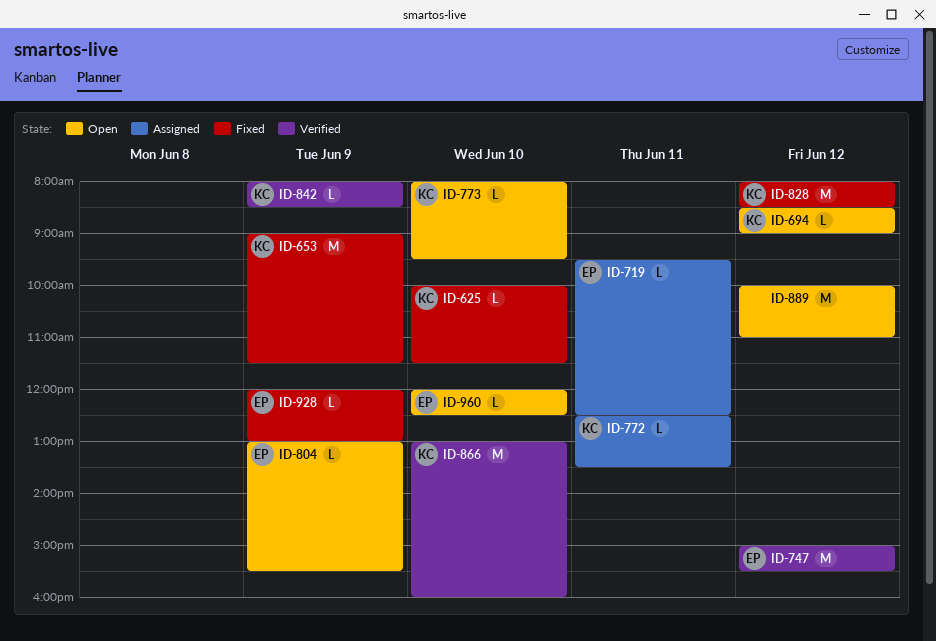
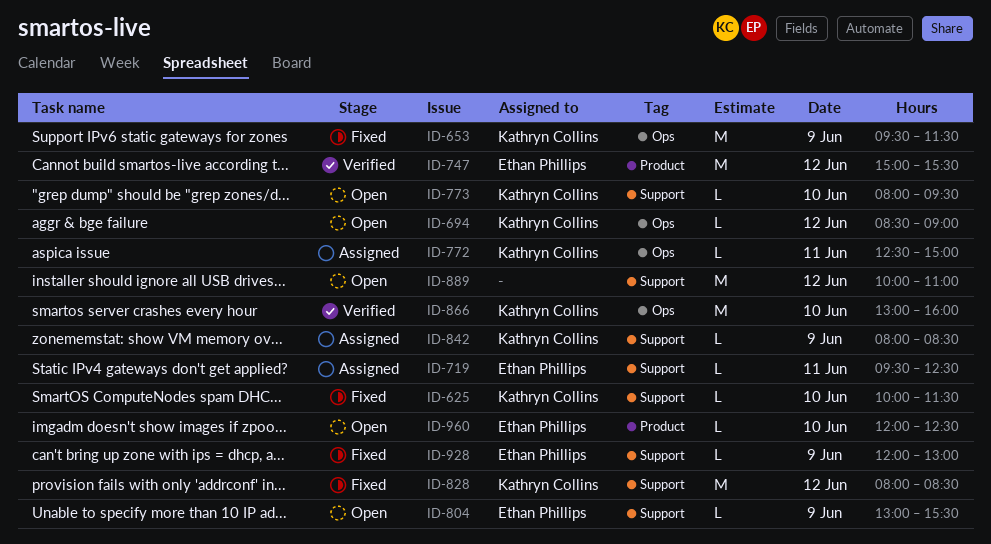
ID-653, begins: 09:00 -> 09:30
ID-772, ends: 13:30 -> 15:00
ID-842, status: Verified -> Assigned

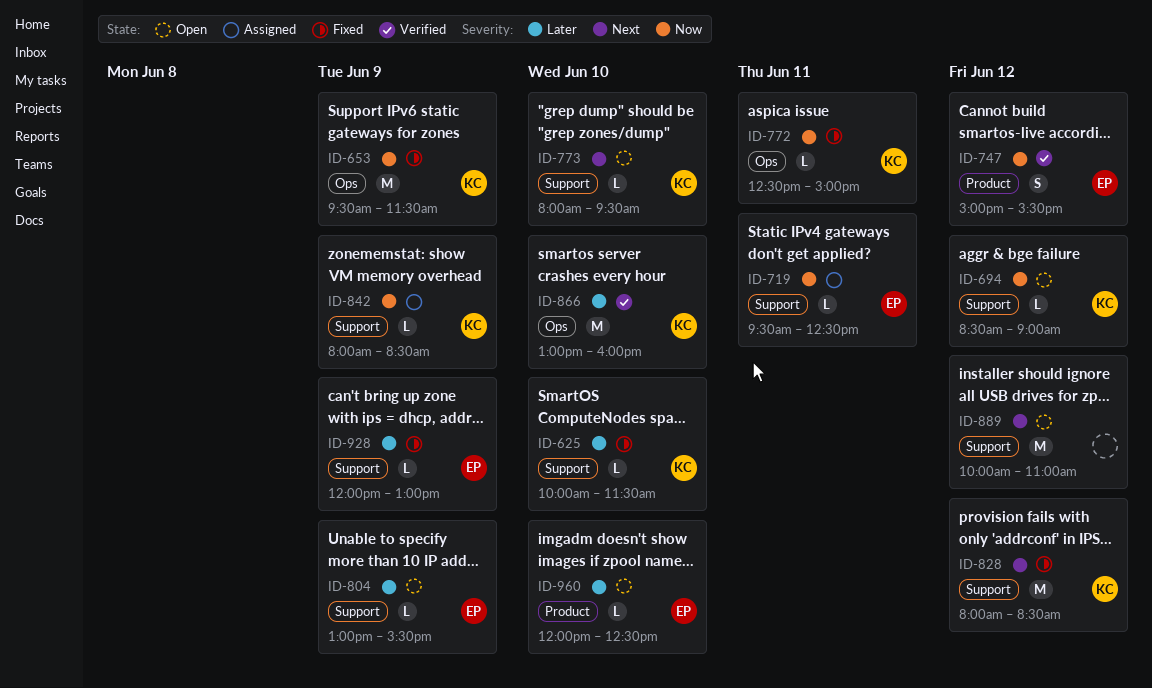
ID-694, label: Ops -> Support
ID-747, estimate: M -> S
ID-772, status: Assigned -> Fixed

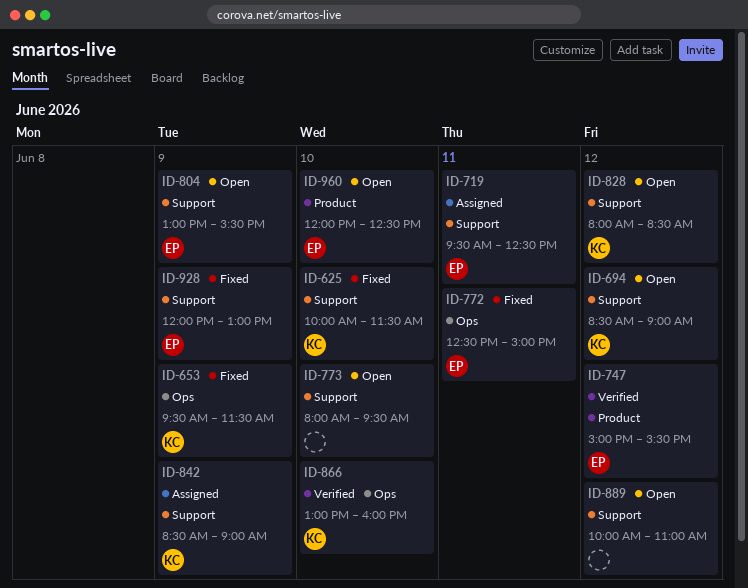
ID-772, owner: KC -> EP
ID-773, owner: KC -> none
ID-828, status: Fixed -> Open
ID-842, begins: 08:00 -> 08:30
ID-842, ends: 08:30 -> 09:00

